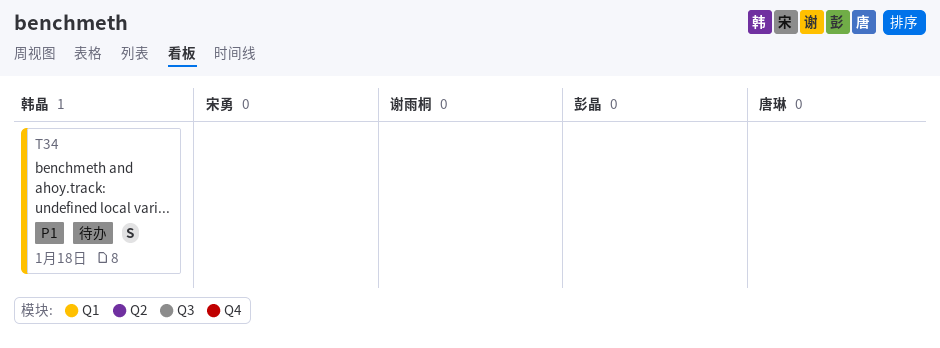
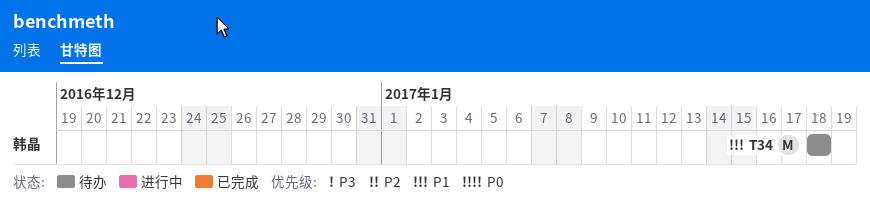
T34, estimate: S -> M

